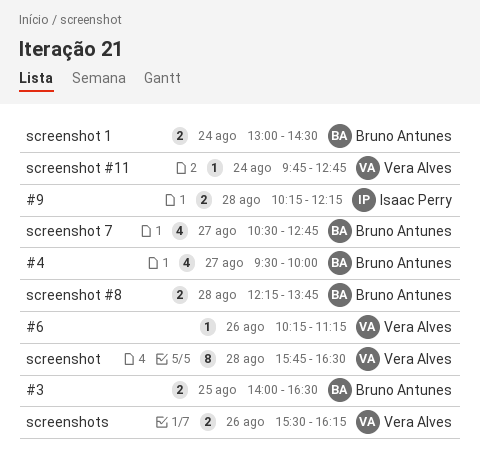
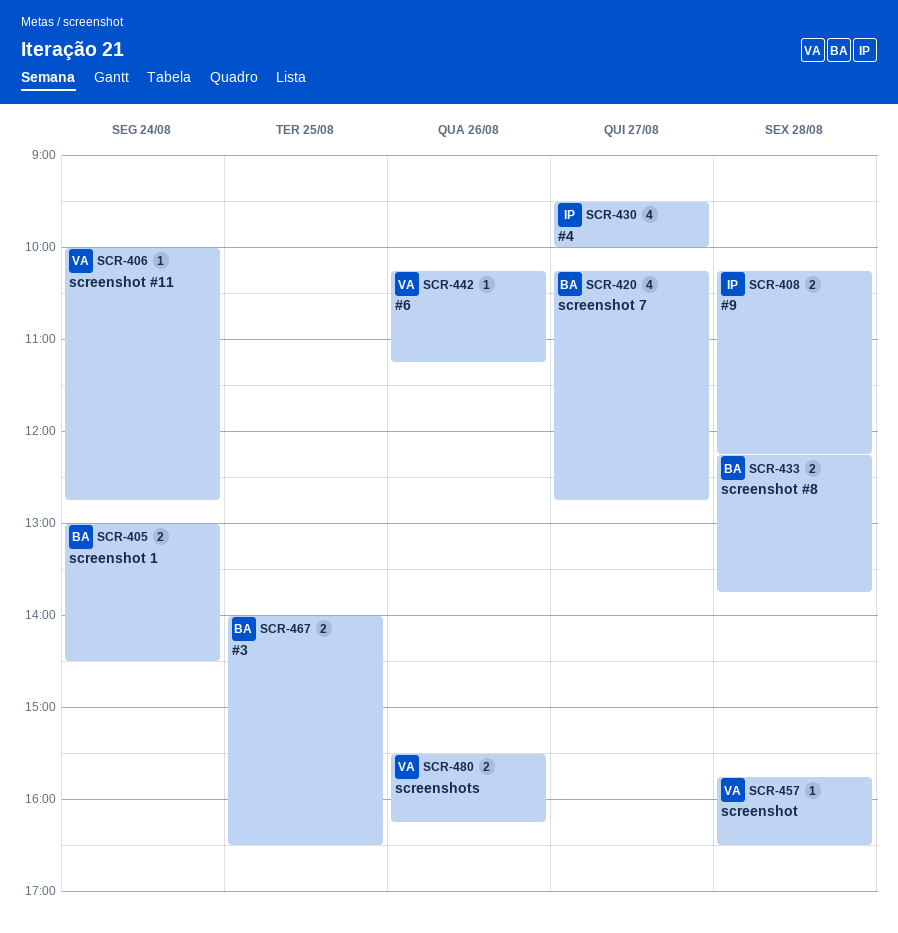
#4, owner: Bruno Antunes -> Isaac Perry
screenshot, estimate: 8 -> 1
screenshot #11, begins: 09:45 -> 10:00
screenshot 7, begins: 10:30 -> 10:15

